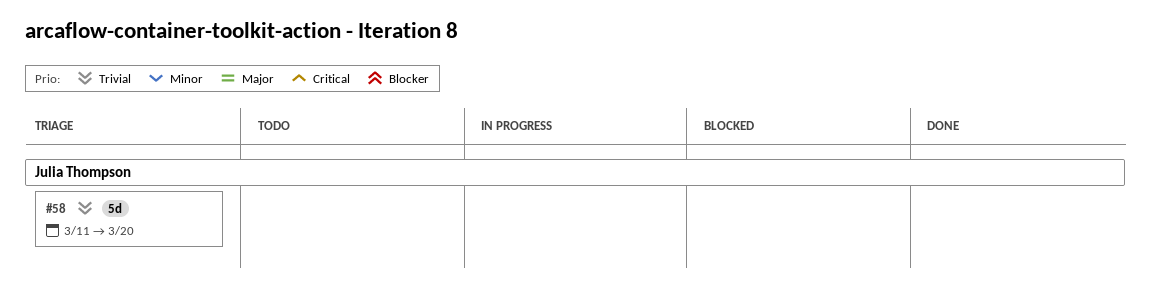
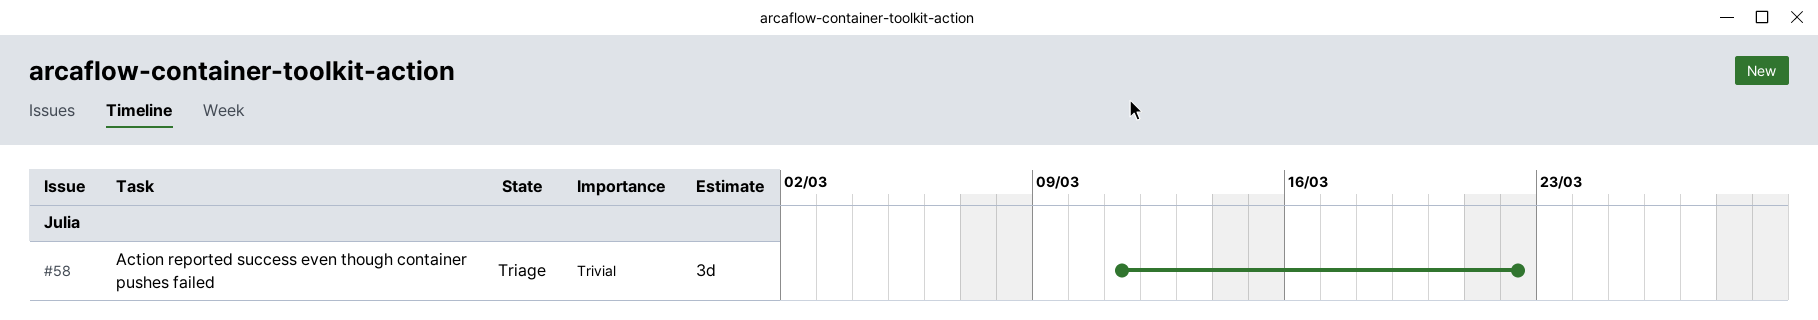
#58, estimate: 5d -> 3d
#58, due: Mar 20 -> Mar 22

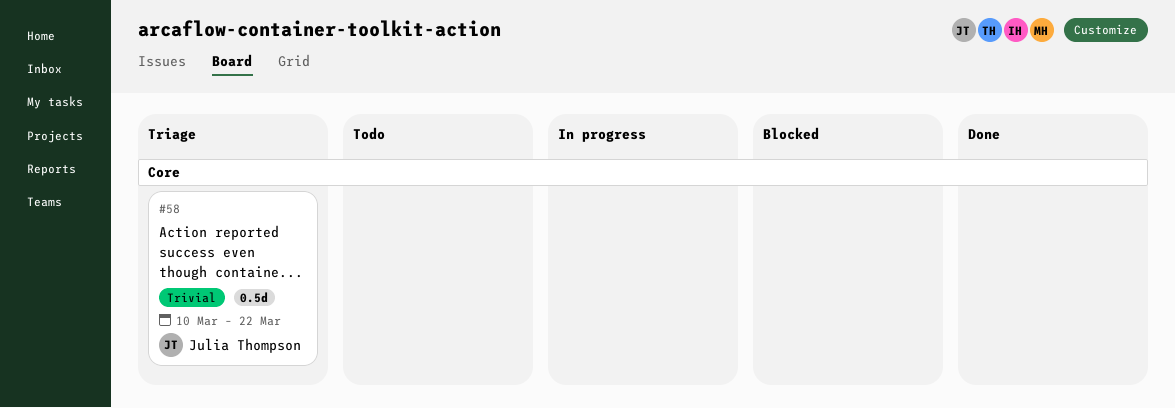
#58, estimate: 3d -> 0.5d
#58, start: Mar 11 -> Mar 10

